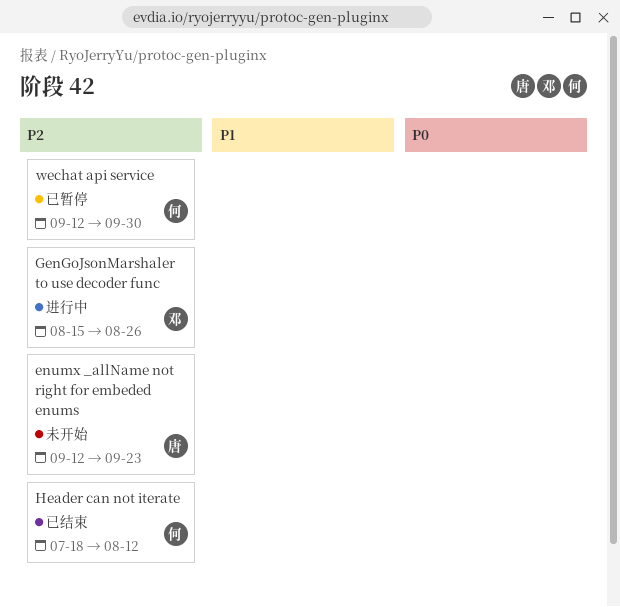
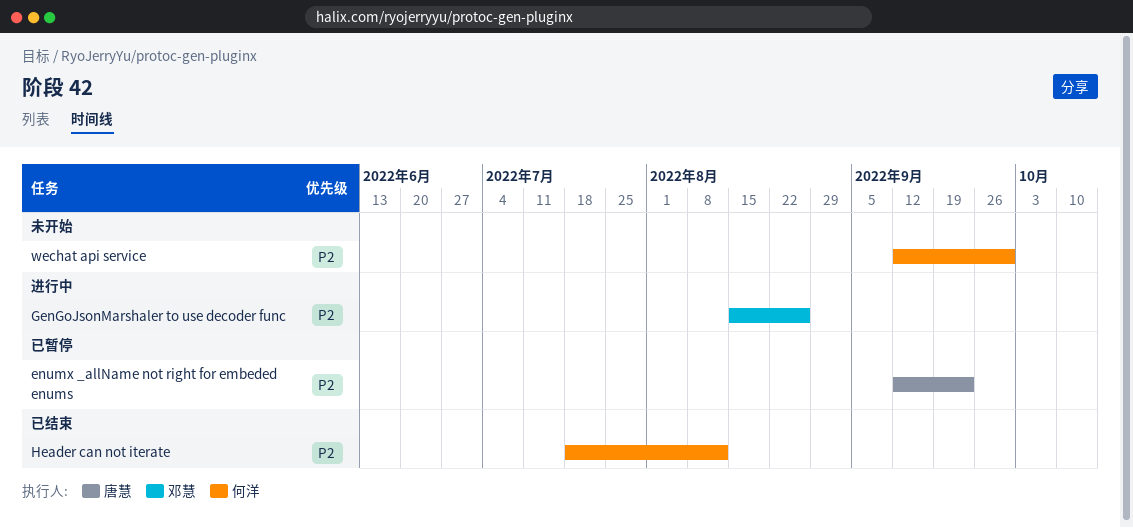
enumx _allName not right for embeded enums, status: 未开始 -> 已暂停
wechat api service, status: 已暂停 -> 未开始

